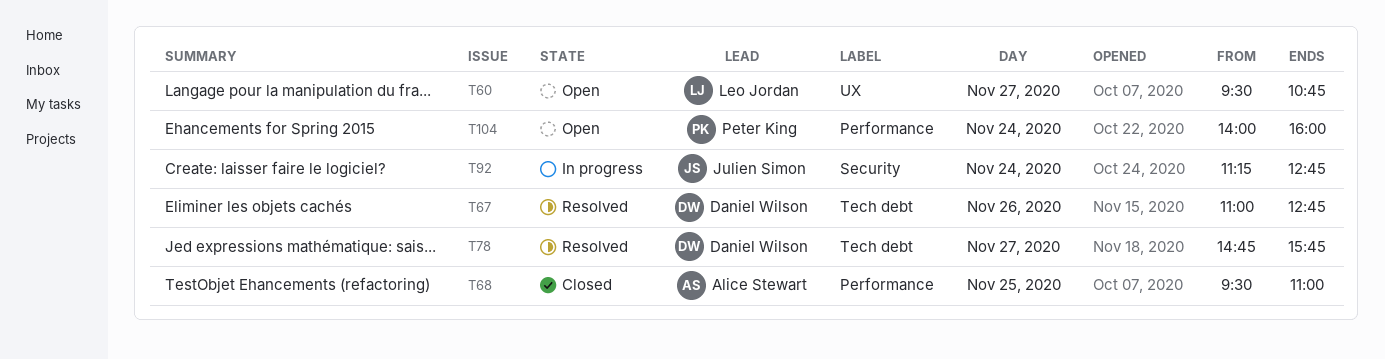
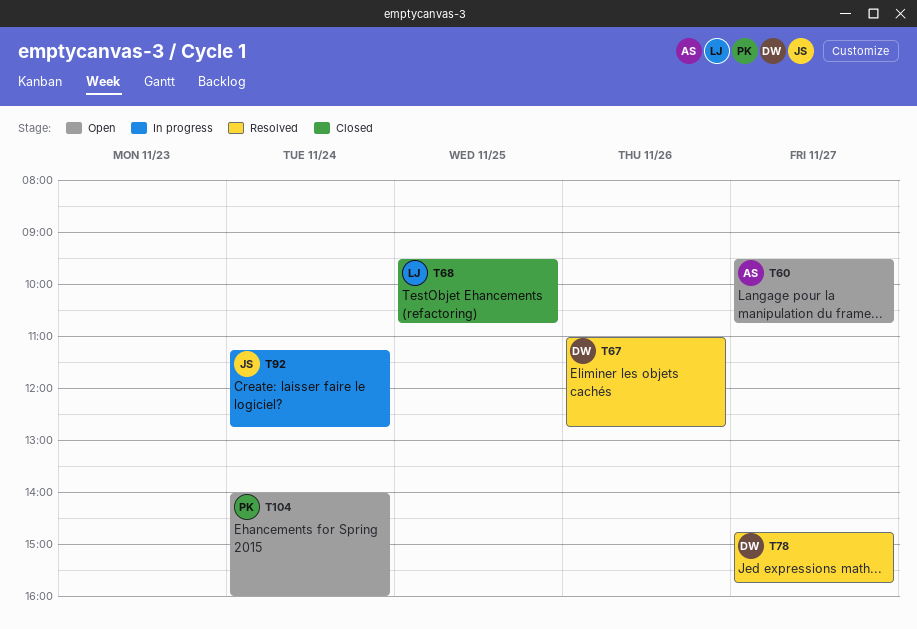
T60, owner: Leo Jordan -> Alice Stewart
T68, owner: Alice Stewart -> Leo Jordan
T68, ends: 11:00 -> 10:45

